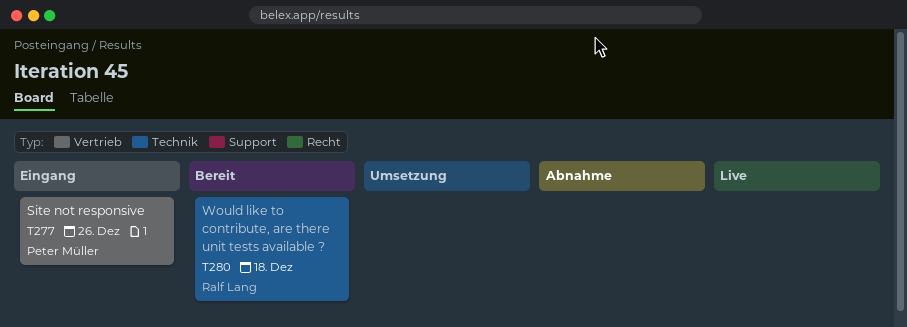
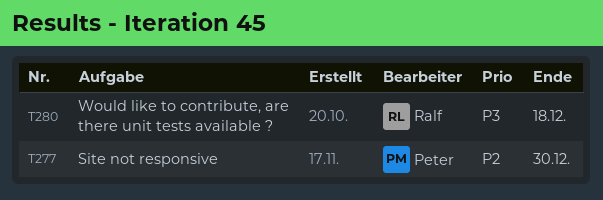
T277, due: Dec 26 -> Dec 30

